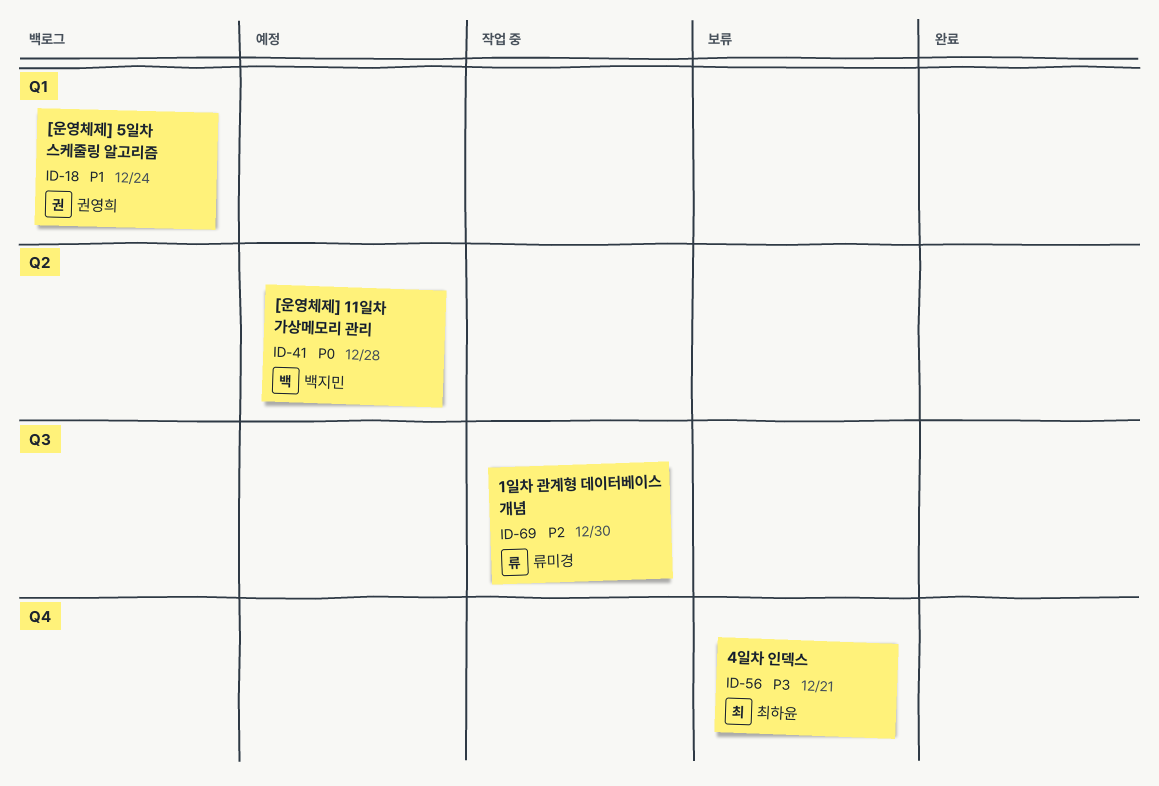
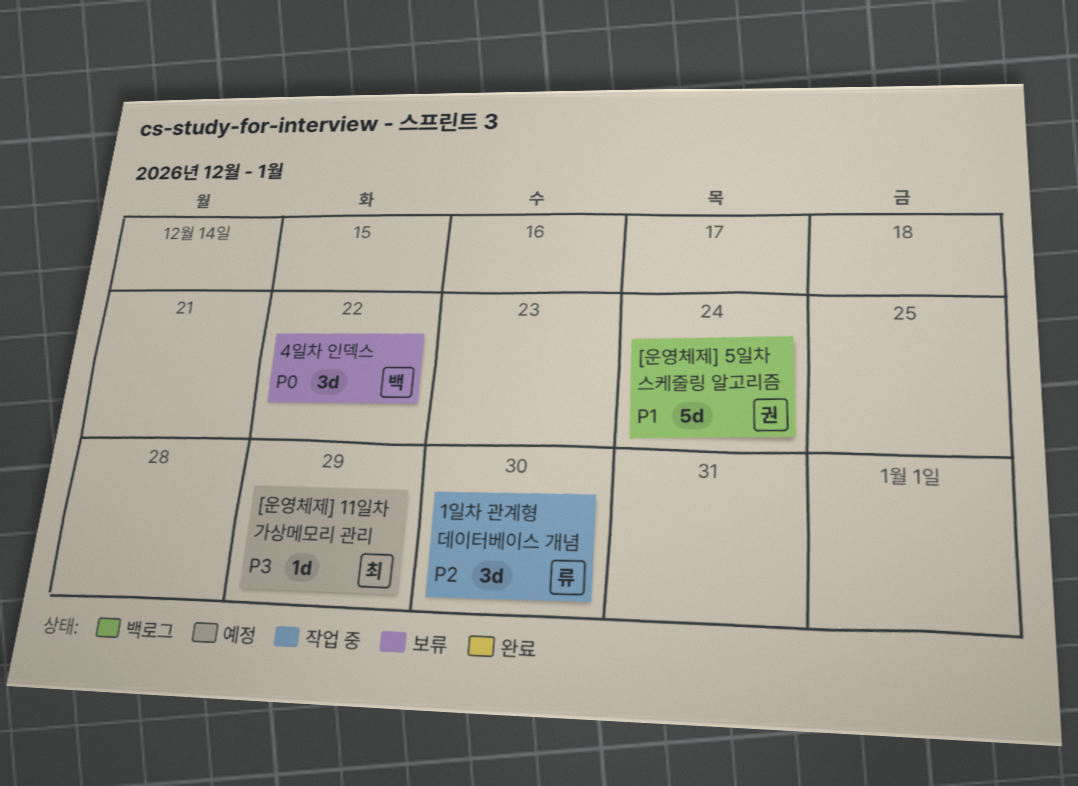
4일차 인덱스, owner: 최하윤 -> 백지민
4일차 인덱스, priority: P3 -> P0
4일차 인덱스, due: Dec 21 -> Dec 22
[운영체제] 11일차 가상메모리 관리, owner: 백지민 -> 최하윤
[운영체제] 11일차 가상메모리 관리, priority: P0 -> P3
[운영체제] 11일차 가상메모리 관리, due: Dec 28 -> Dec 29

